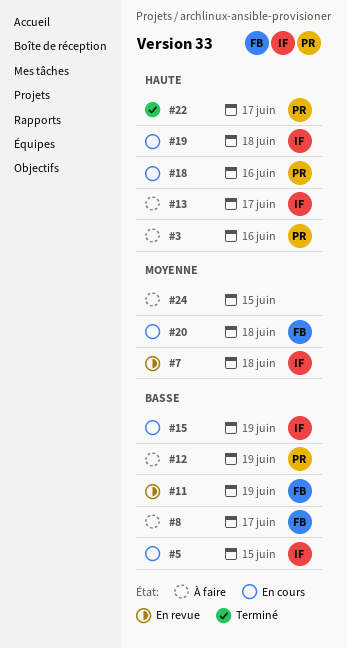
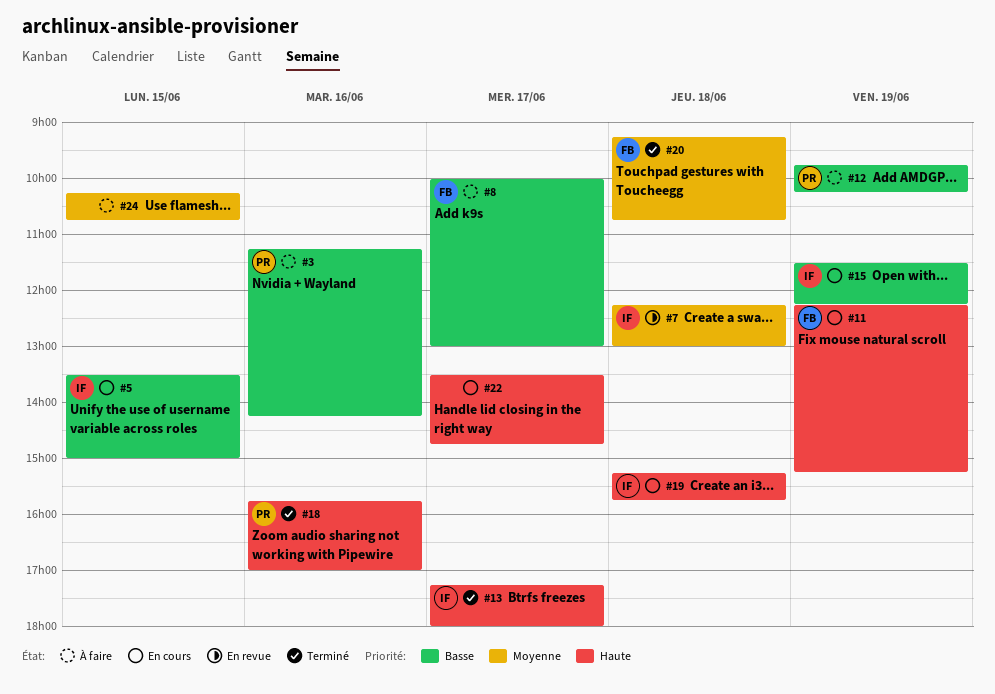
#3, priority: Haute -> Basse
#11, status: En revue -> En cours
#11, priority: Basse -> Haute
#13, status: À faire -> Terminé
#18, status: En cours -> Terminé
#20, status: En cours -> Terminé
#22, status: Terminé -> En cours
#22, owner: PR -> none

